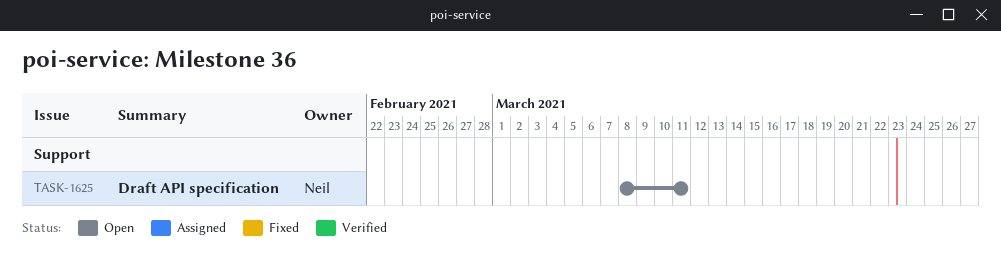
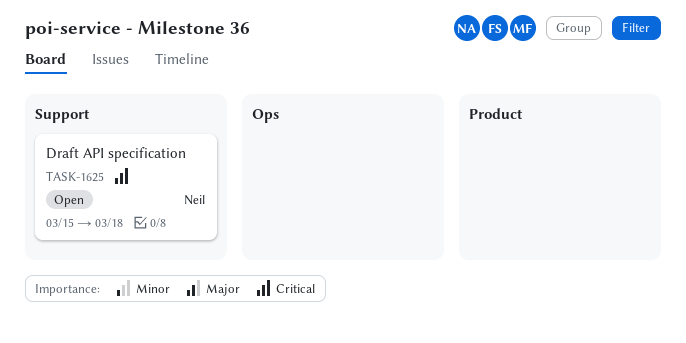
TASK-1625, start: Mar 8 -> Mar 15
TASK-1625, due: Mar 11 -> Mar 18

